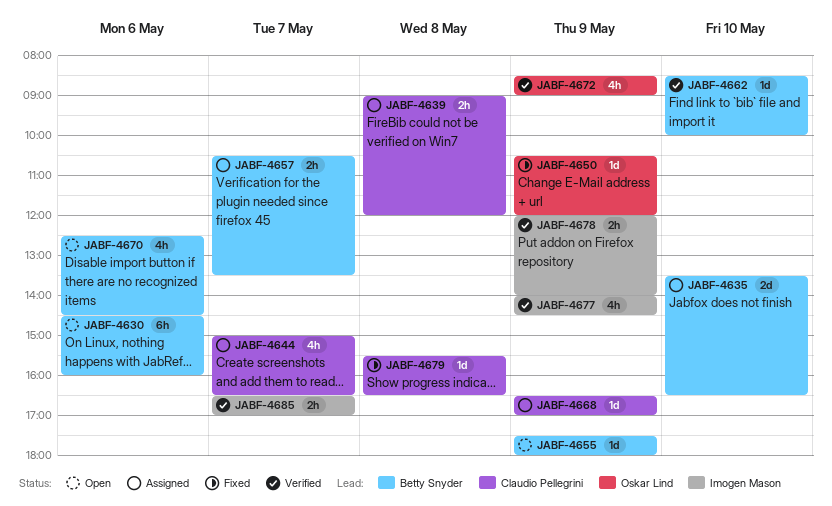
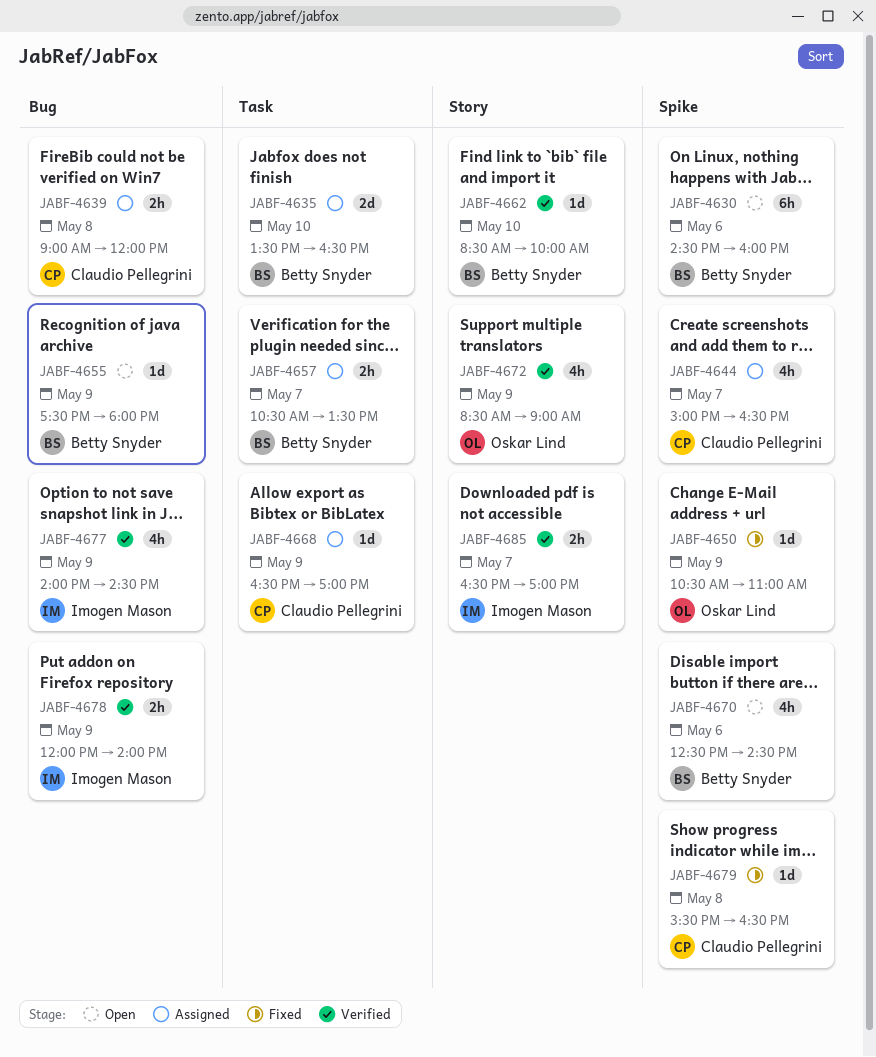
JABF-4650, ends: 12:00 -> 11:00

